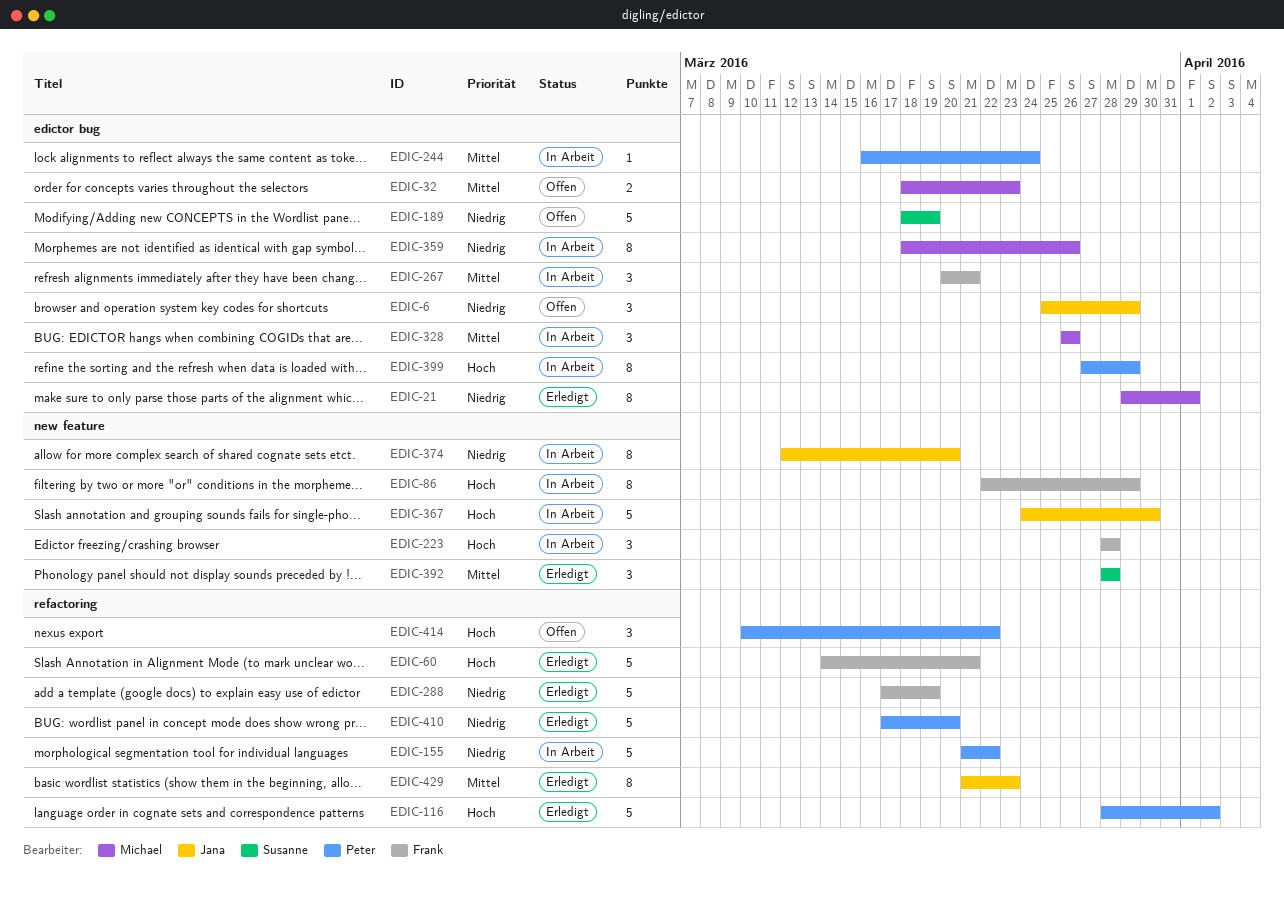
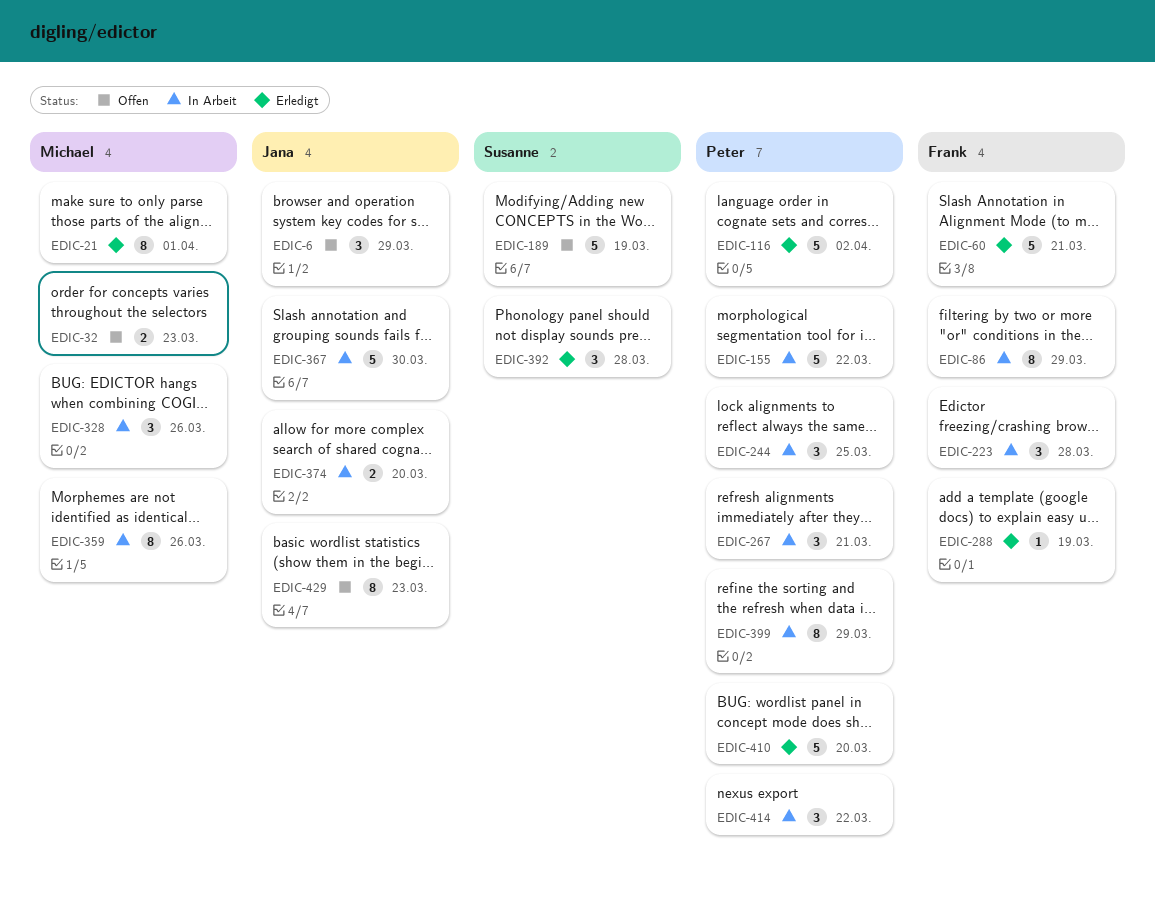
EDIC-244, estimate: 1 -> 3
EDIC-244, due: Mar 24 -> Mar 25
EDIC-267, owner: Frank -> Peter
EDIC-288, estimate: 5 -> 1
EDIC-374, estimate: 8 -> 2
EDIC-414, status: Offen -> In Arbeit
EDIC-429, status: Erledigt -> Offen

